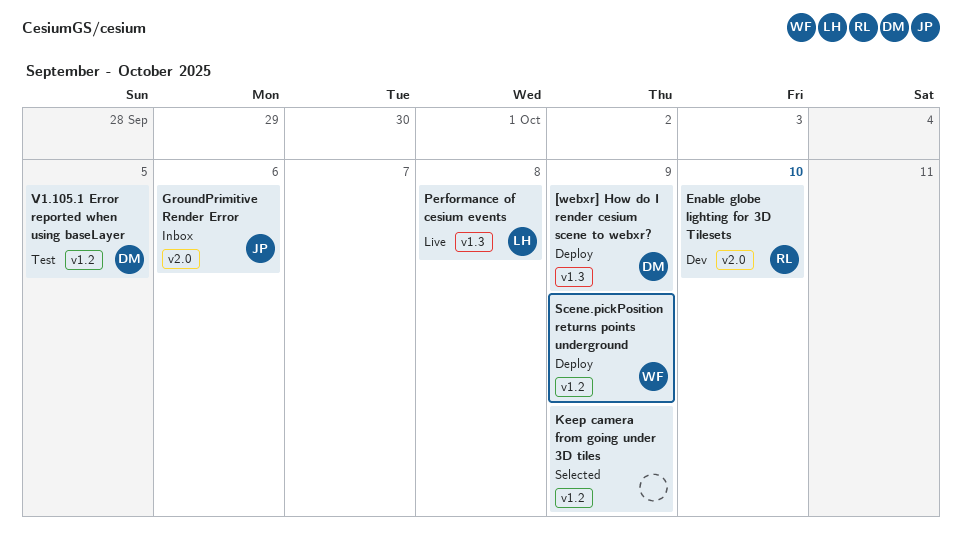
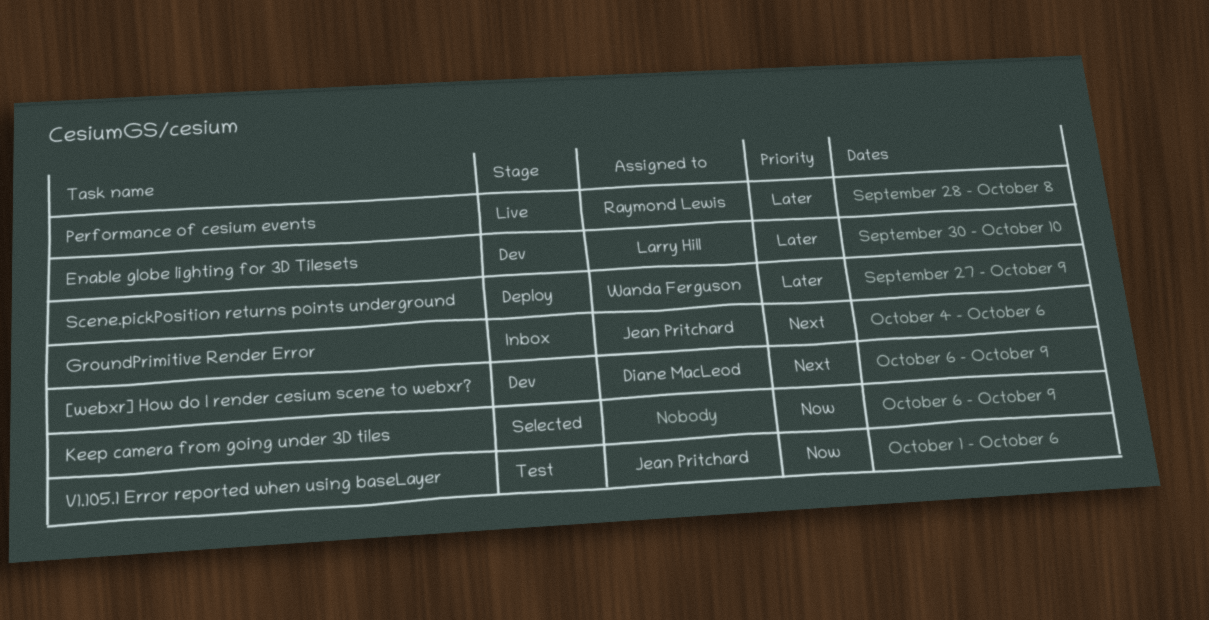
[webxr] How do I render cesium scene to webxr?, status: Deploy -> Dev
Enable globe lighting for 3D Tilesets, owner: Raymond Lewis -> Larry Hill
Performance of cesium events, owner: Larry Hill -> Raymond Lewis
V1.105.1 Error reported when using baseLayer, owner: Diane MacLeod -> Jean Pritchard
V1.105.1 Error reported when using baseLayer, due: Oct 5 -> Oct 6

